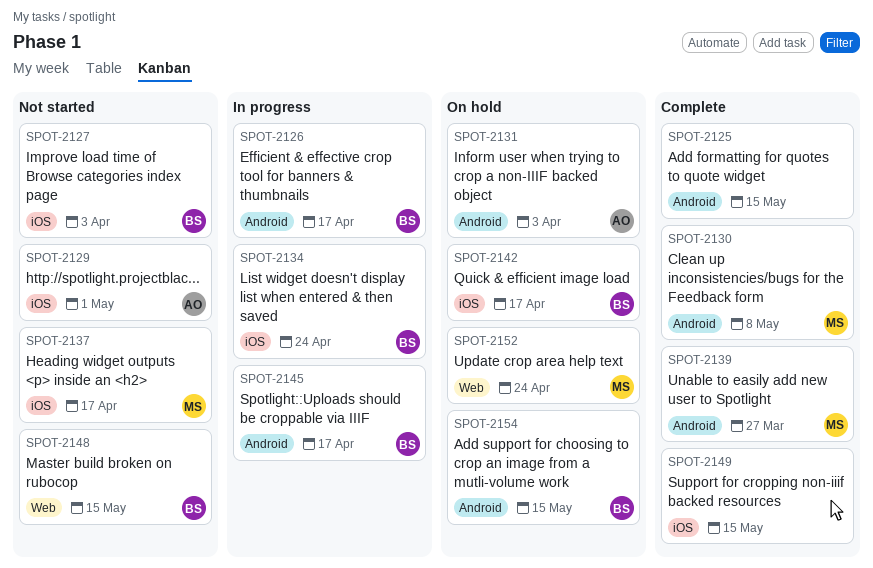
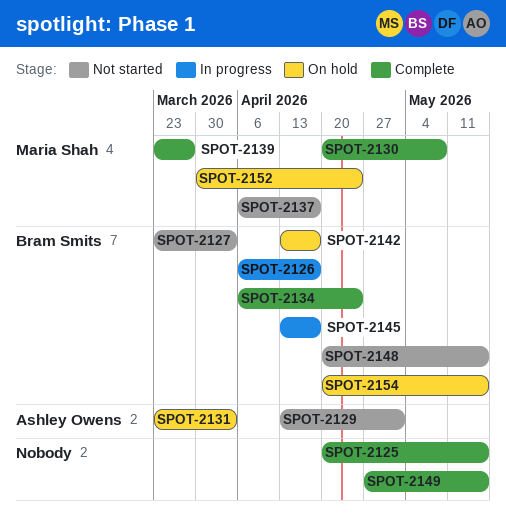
SPOT-2134, status: In progress -> Complete

